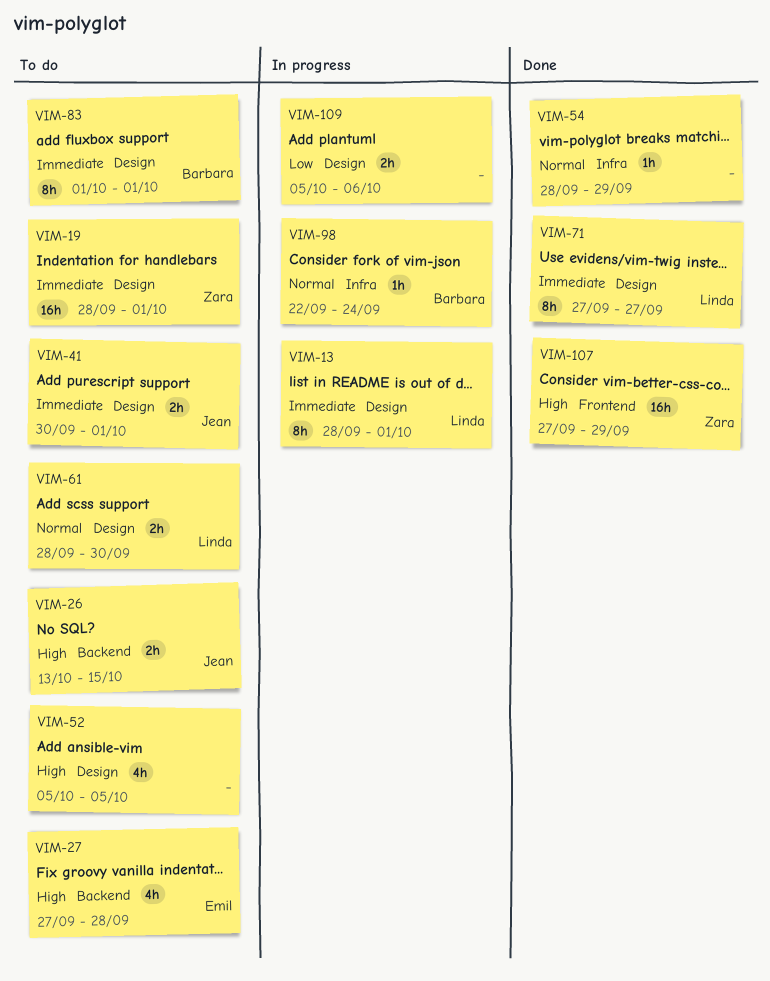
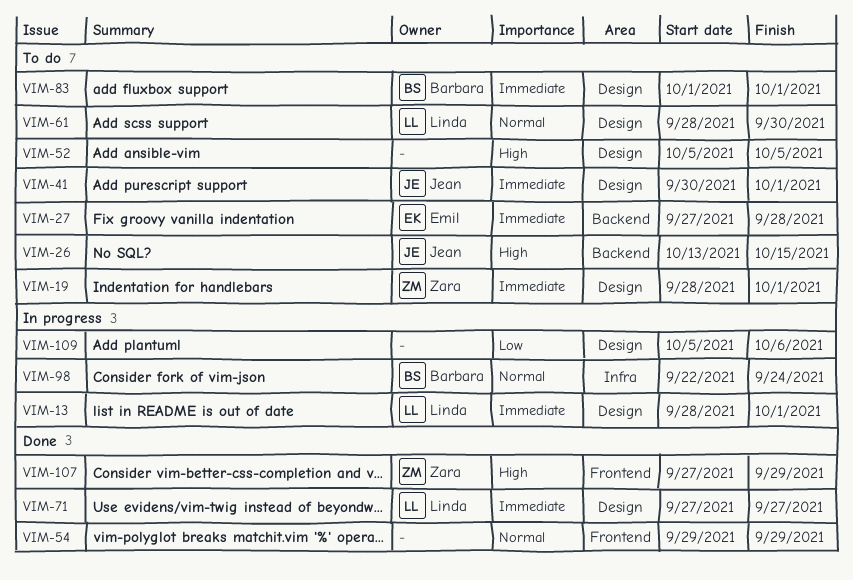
VIM-27, priority: High -> Immediate
VIM-54, label: Infra -> Frontend
VIM-54, start: Sep 28 -> Sep 29

